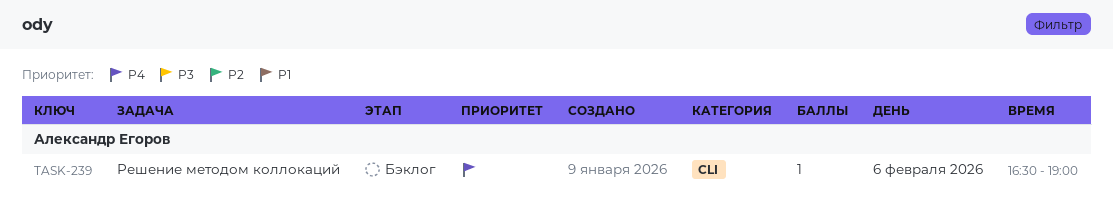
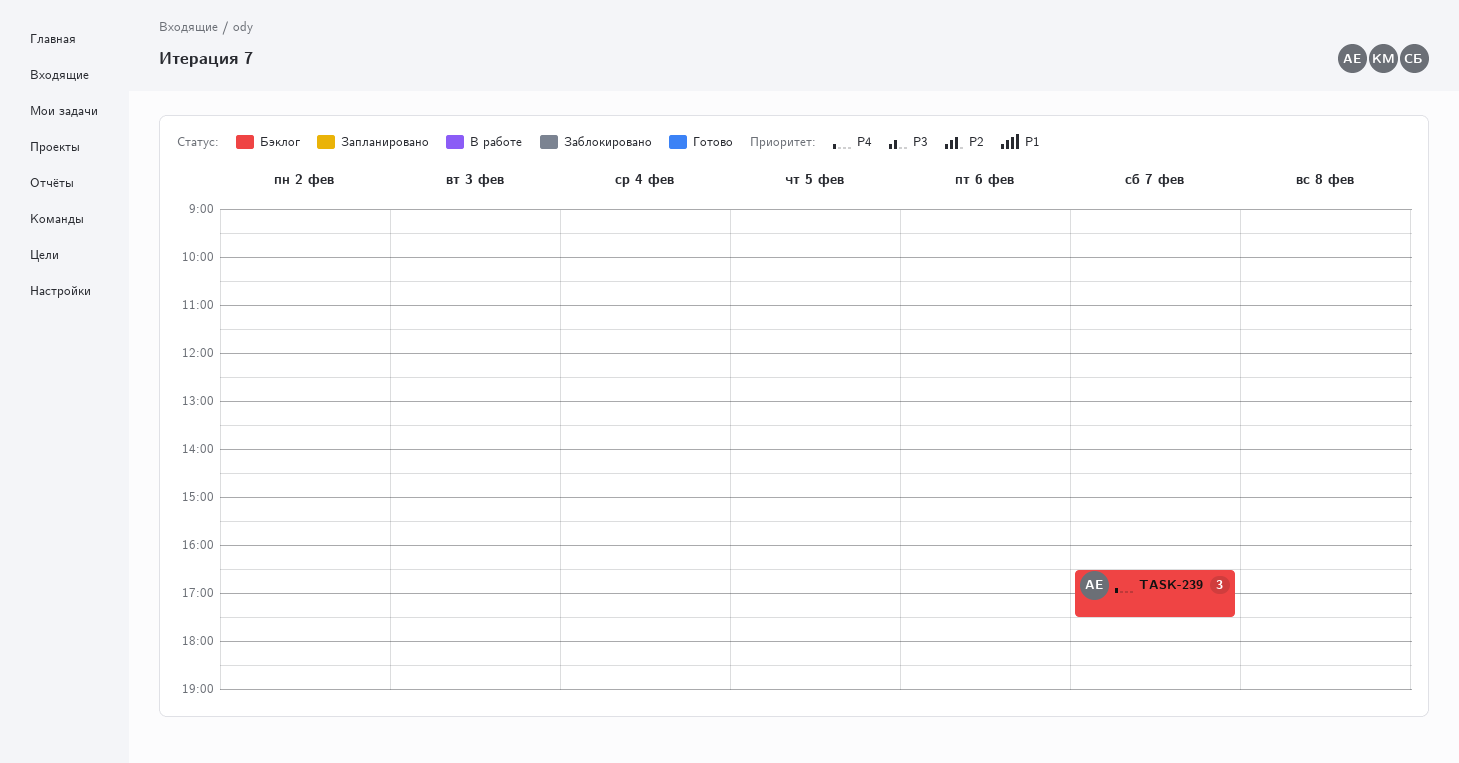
TASK-239, estimate: 1 -> 3
TASK-239, day: Feb 6 -> Feb 7
TASK-239, ends: 19:00 -> 17:30

